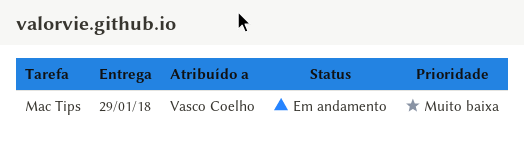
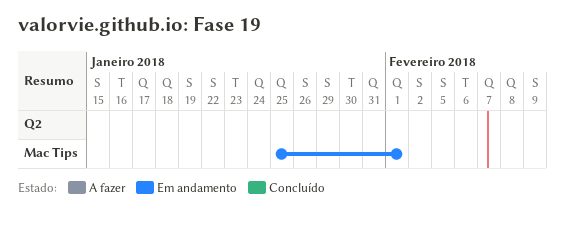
Mac Tips, due: Jan 29 -> Feb 1

